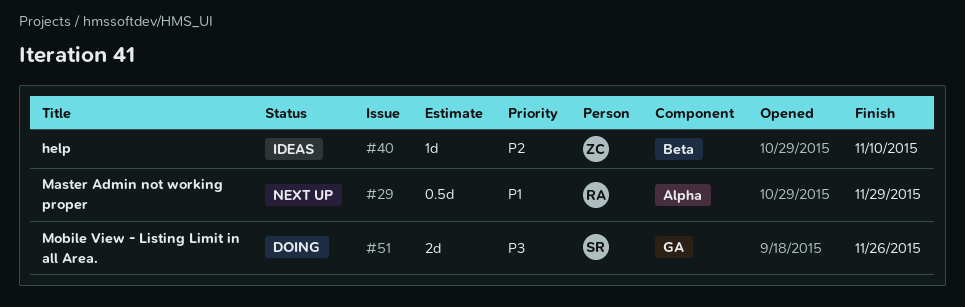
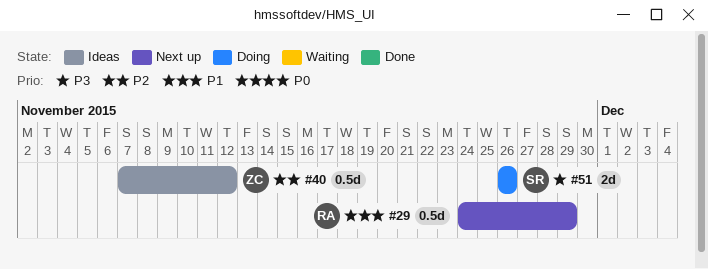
#40, estimate: 1d -> 0.5d
#40, due: Nov 10 -> Nov 12

